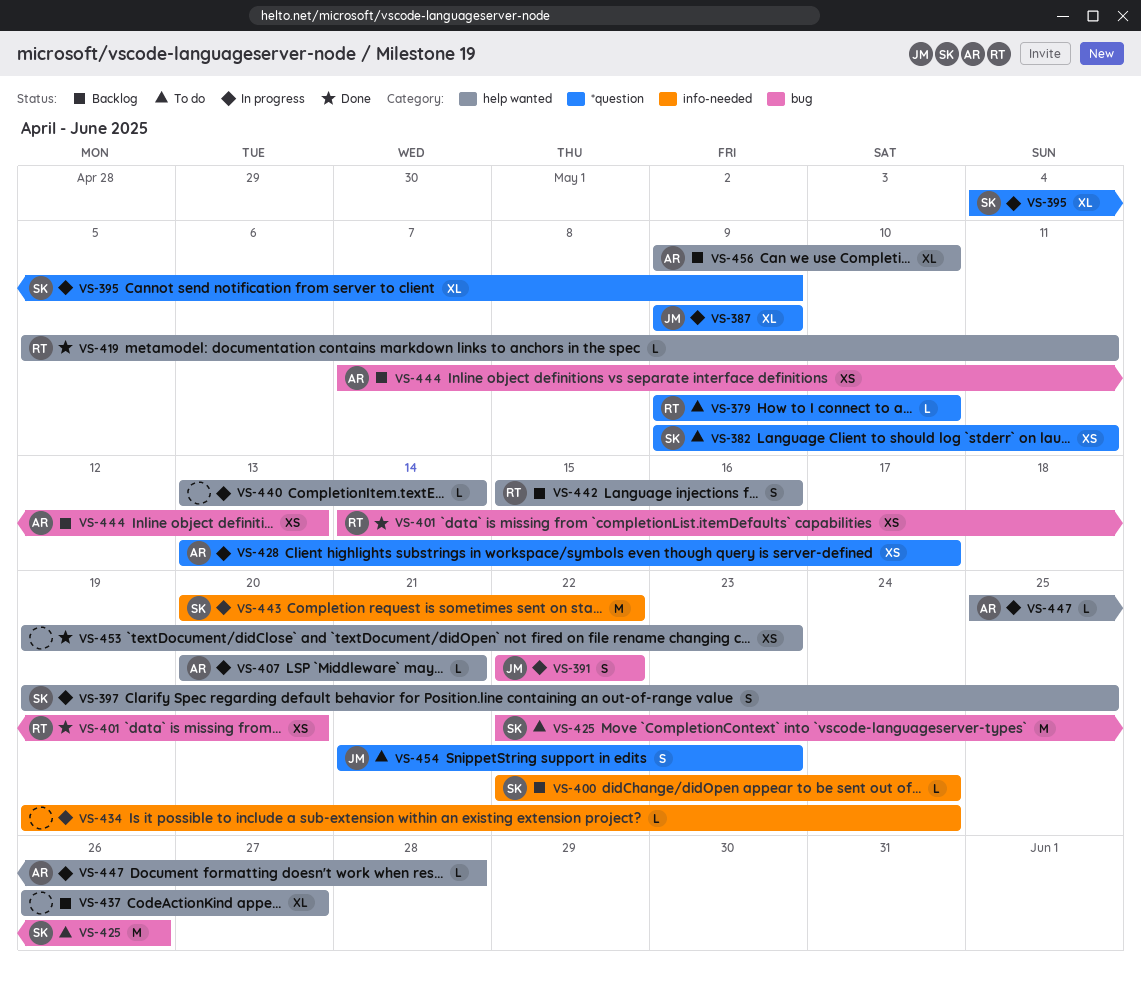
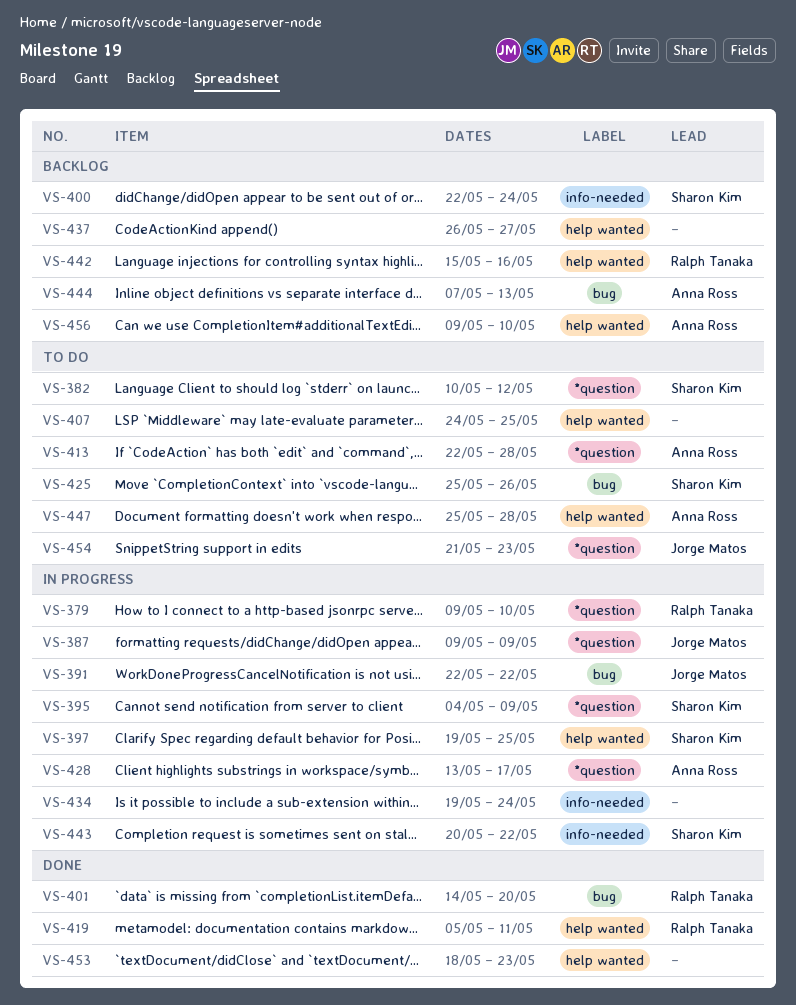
VS-379, status: To do -> In progress
VS-382, start: May 9 -> May 10
VS-382, due: May 11 -> May 12
VS-407, status: In progress -> To do
VS-407, owner: Anna Ross -> none
VS-407, start: May 20 -> May 24
VS-407, due: May 21 -> May 25
VS-413: none -> present
VS-425, start: May 22 -> May 25
VS-440: present -> none
VS-447, status: In progress -> To do
VS-453, start: May 19 -> May 18

